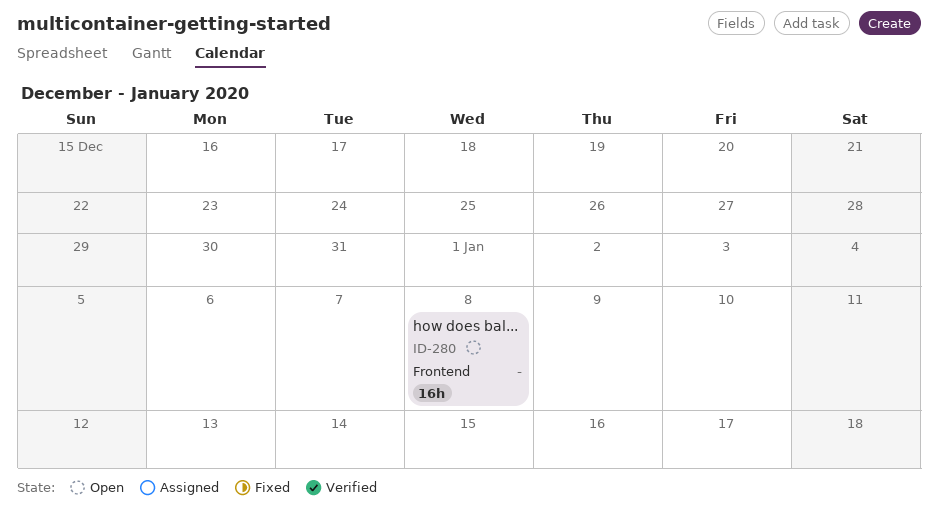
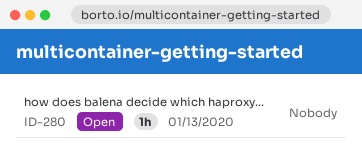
ID-280, estimate: 16h -> 1h
ID-280, due: Jan 8 -> Jan 13

